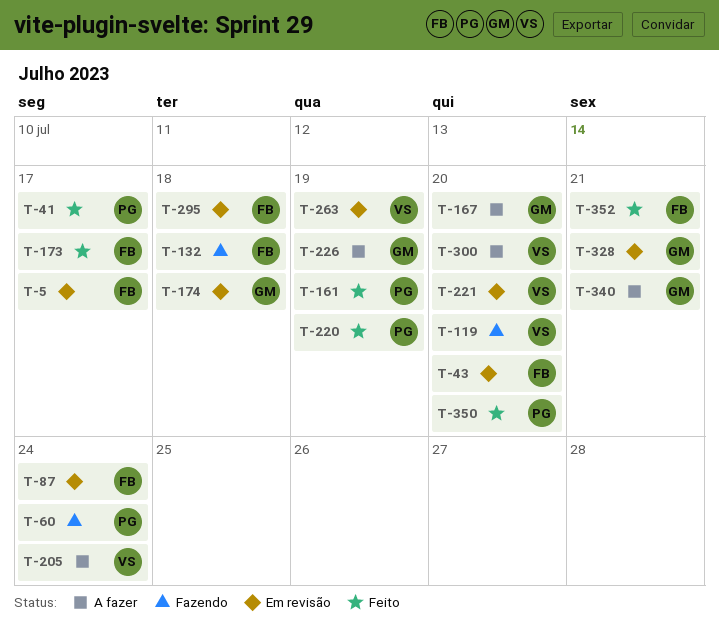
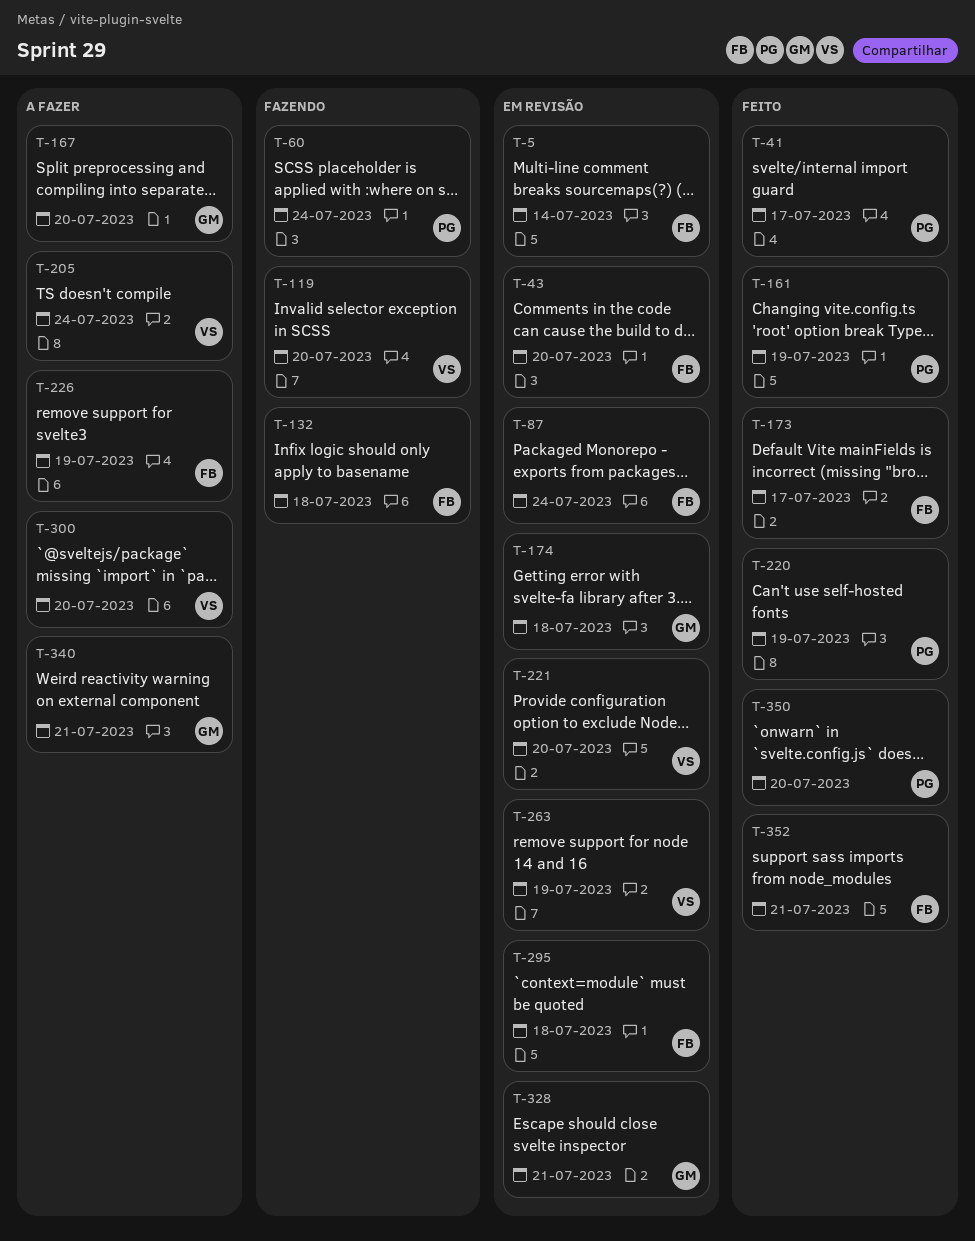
T-5, due: Jul 17 -> Jul 14
T-226, owner: GM -> FB

